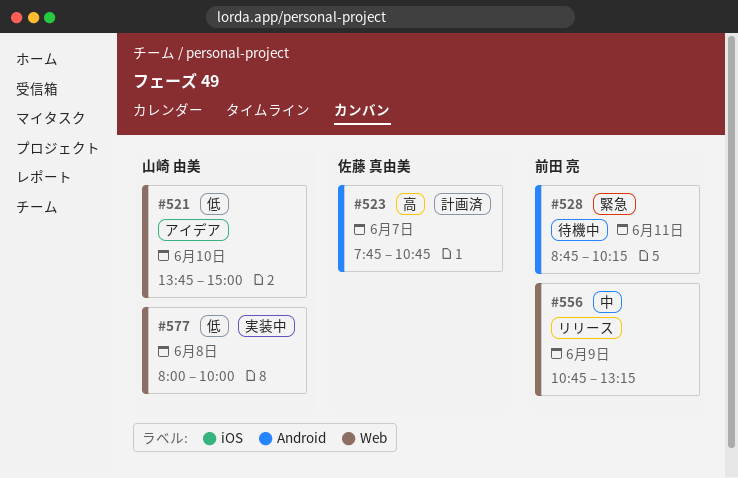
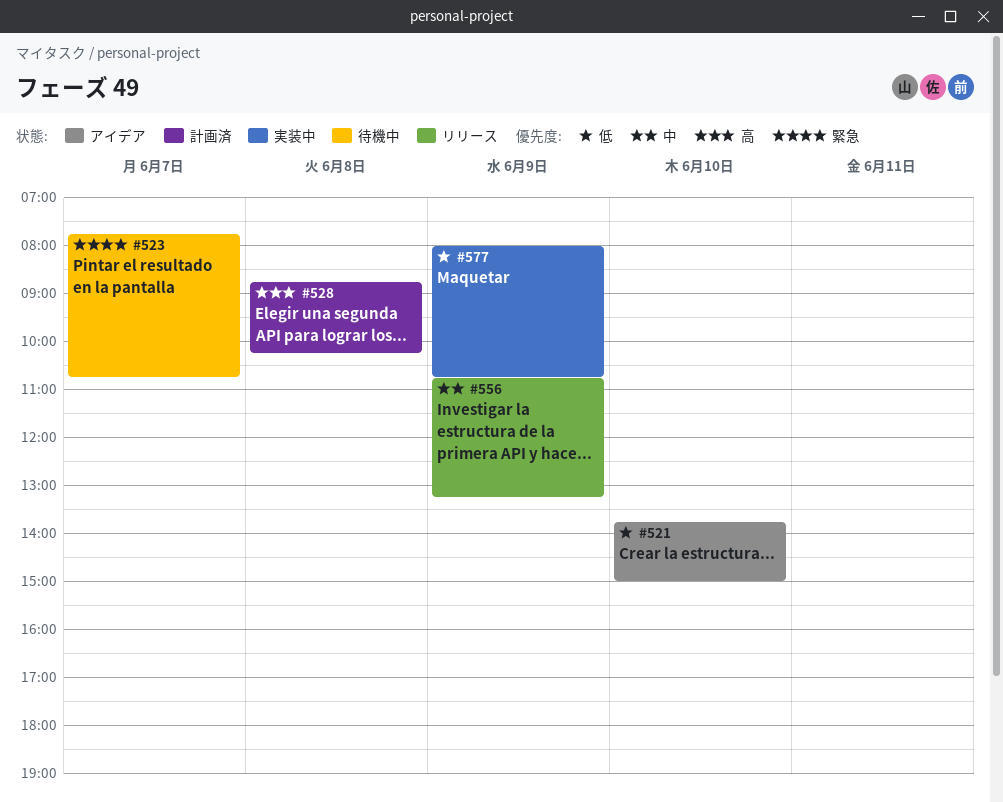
#523, status: 計画済 -> 待機中
#523, priority: 高 -> 緊急
#528, status: 待機中 -> 計画済
#528, priority: 緊急 -> 高
#528, day: Jun 11 -> Jun 8
#577, day: Jun 8 -> Jun 9
#577, ends: 10:00 -> 10:45

